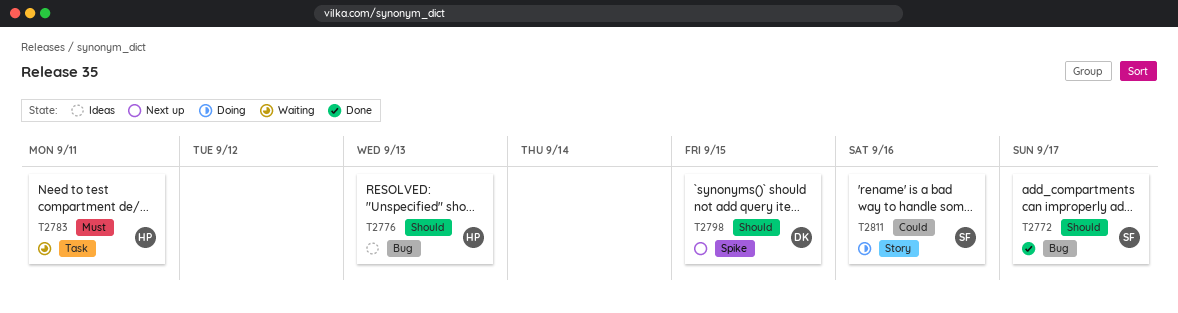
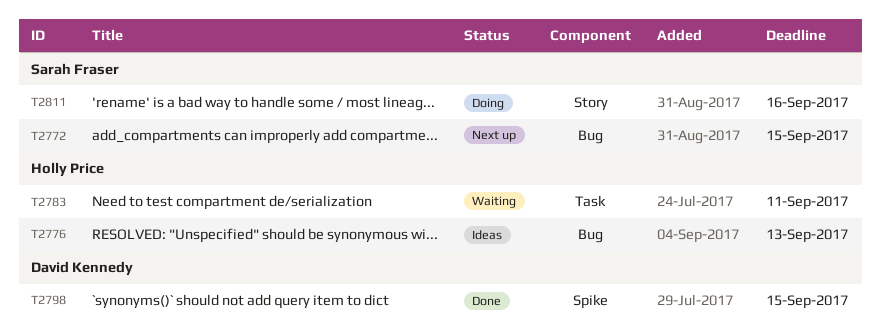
T2772, status: Done -> Next up
T2772, due: Sep 17 -> Sep 15
T2798, status: Next up -> Done

